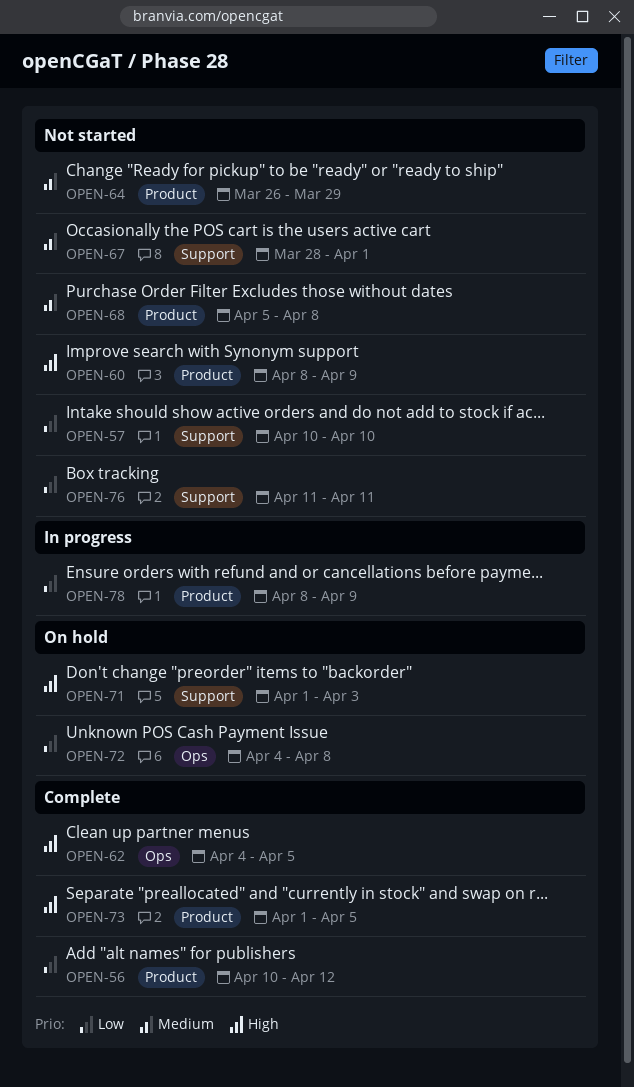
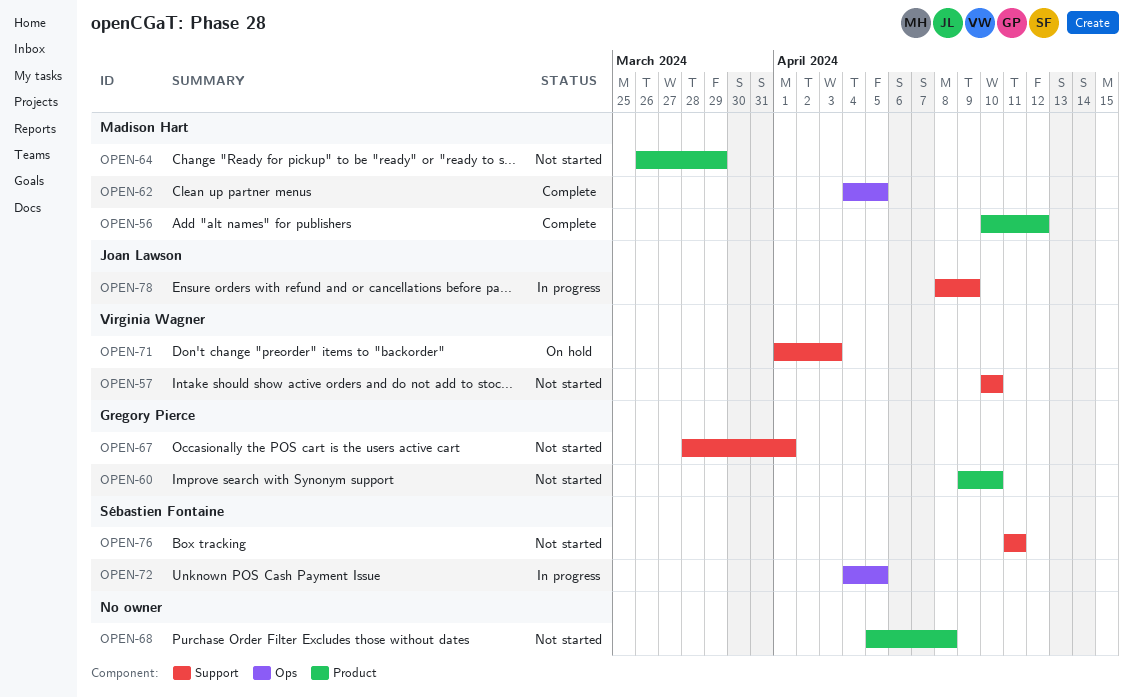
OPEN-60, start: Apr 8 -> Apr 9
OPEN-60, due: Apr 9 -> Apr 10
OPEN-72, status: On hold -> In progress
OPEN-72, due: Apr 8 -> Apr 5
OPEN-73: present -> none
OPEN-78, label: Product -> Support

